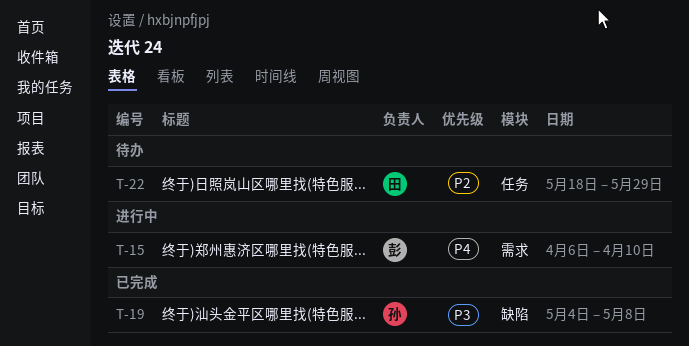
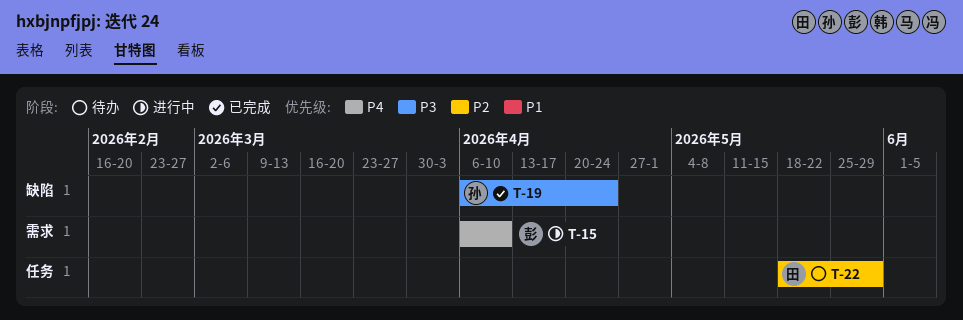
T-19, start: May 4 -> Apr 6
T-19, due: May 8 -> Apr 24

